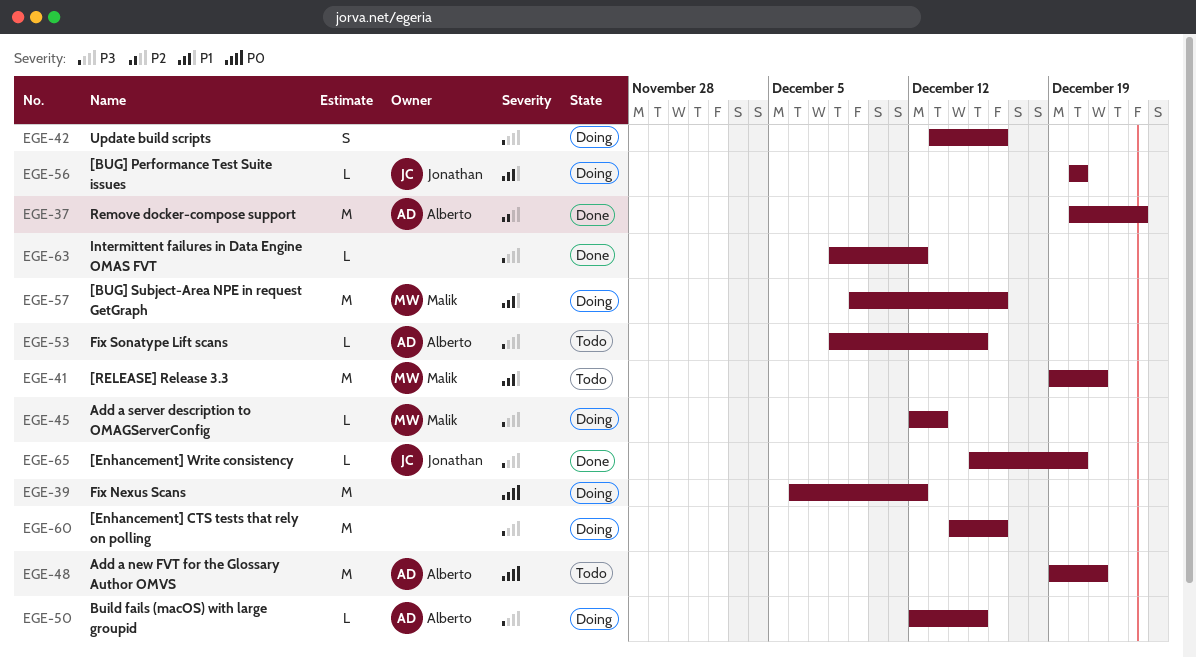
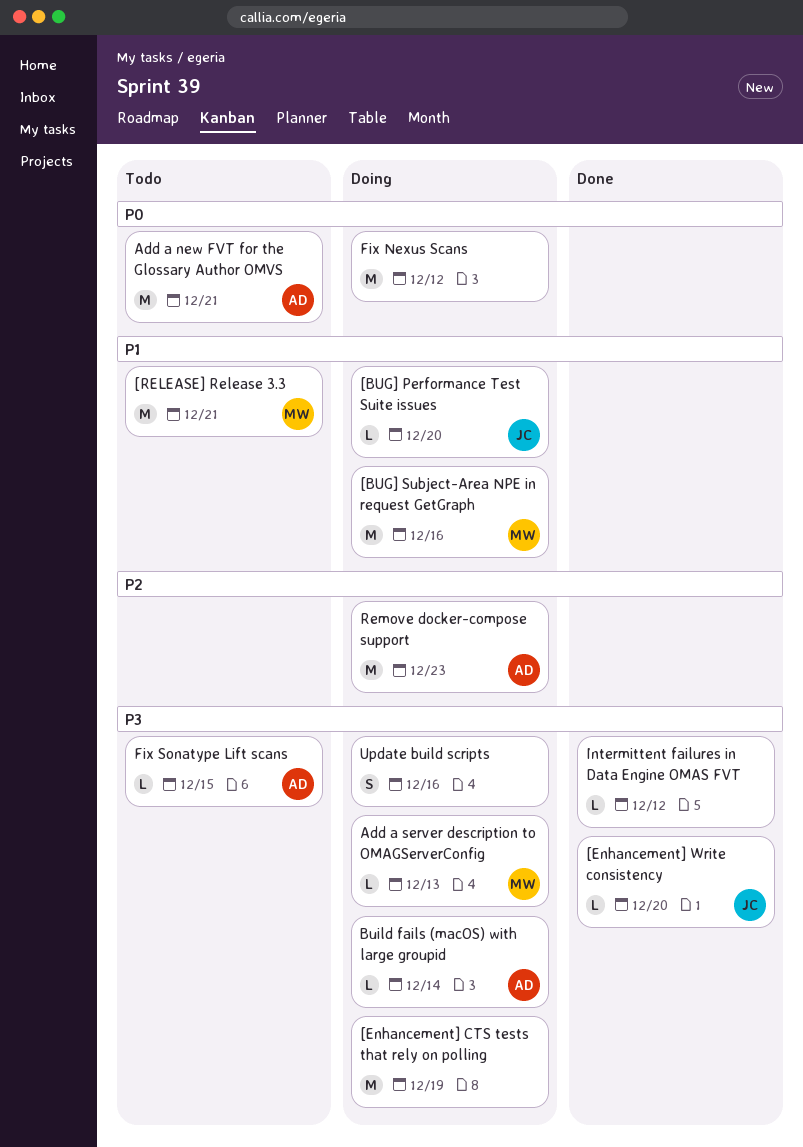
[Enhancement] CTS tests that rely on polling, due: Dec 16 -> Dec 19
Build fails (macOS) with large groupid, due: Dec 15 -> Dec 14
Remove docker-compose support, status: Done -> Doing

